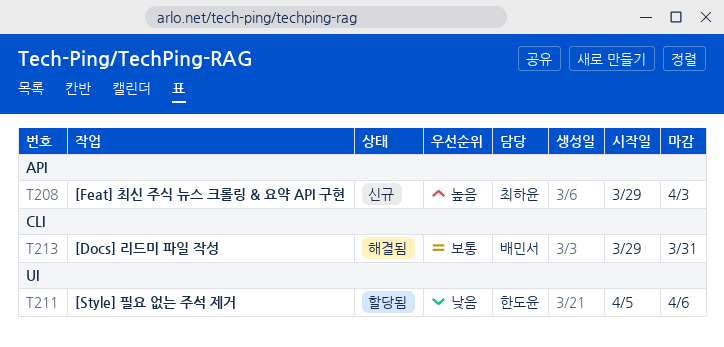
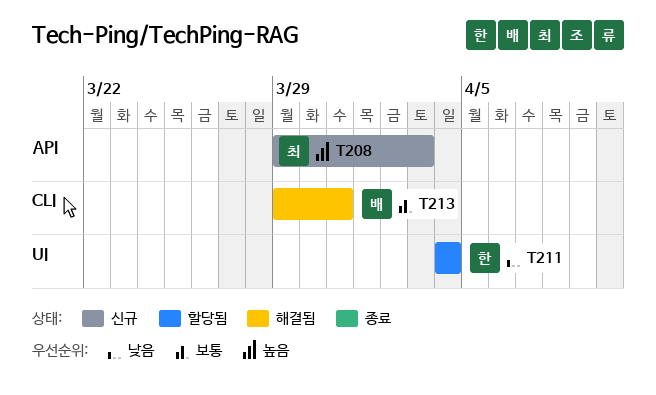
T211, start: Apr 5 -> Apr 4
T211, due: Apr 6 -> Apr 4

